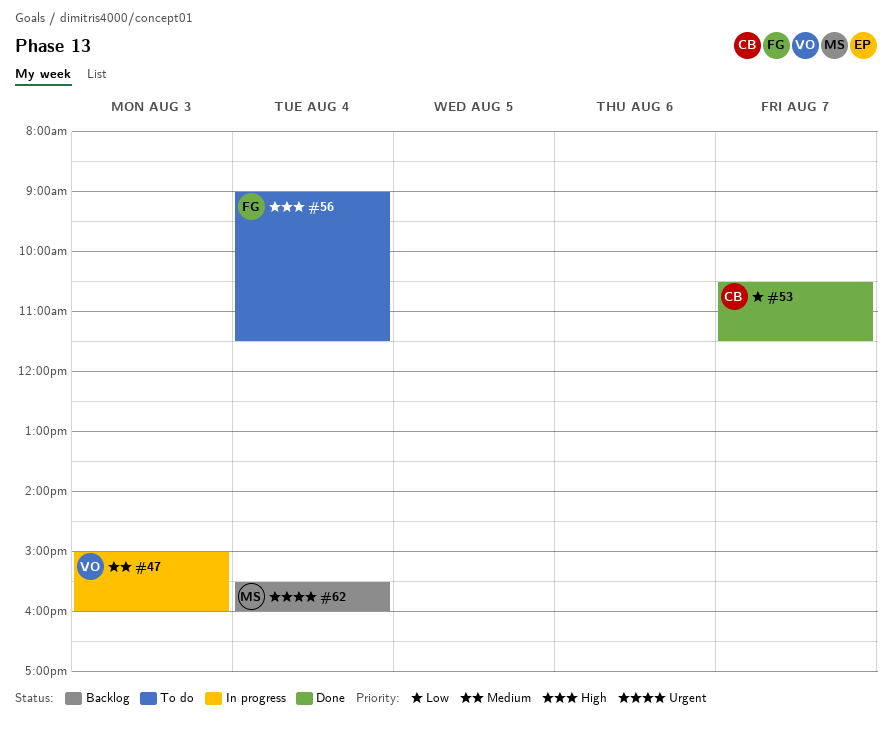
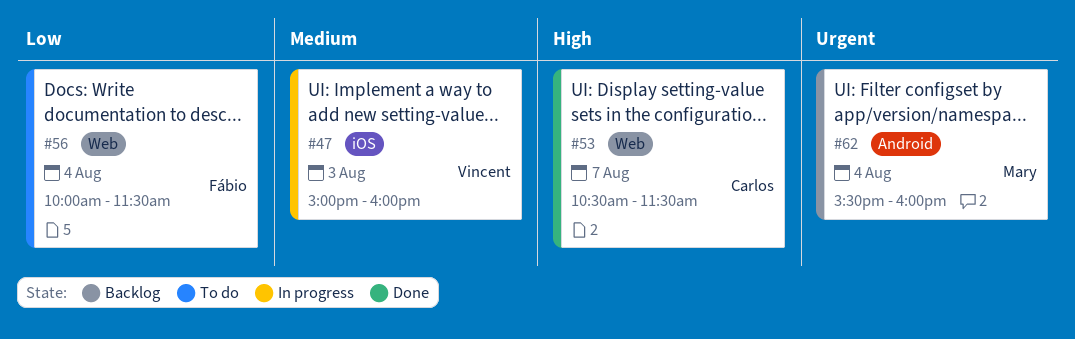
#53, priority: Low -> High
#56, priority: High -> Low
#56, begins: 09:00 -> 10:00

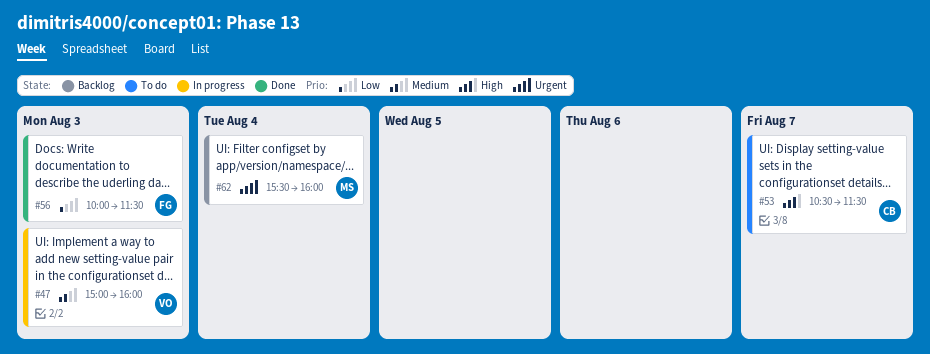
#53, status: Done -> To do
#56, status: To do -> Done
#56, day: Aug 4 -> Aug 3

